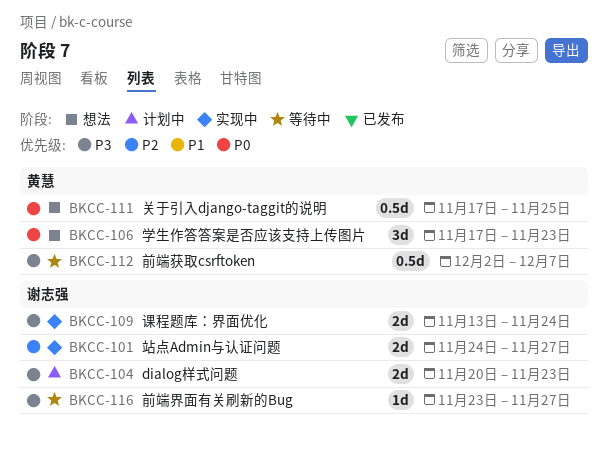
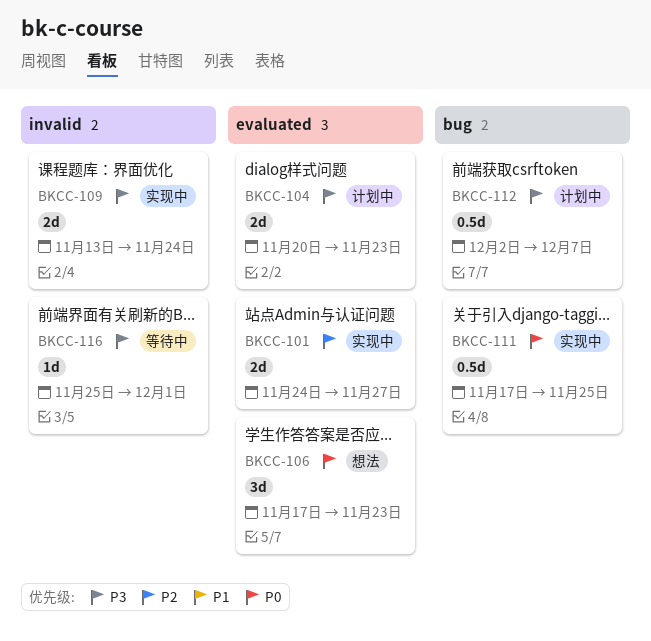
BKCC-111, status: 想法 -> 实现中
BKCC-112, status: 等待中 -> 计划中
BKCC-116, start: Nov 23 -> Nov 25
BKCC-116, due: Nov 27 -> Dec 1

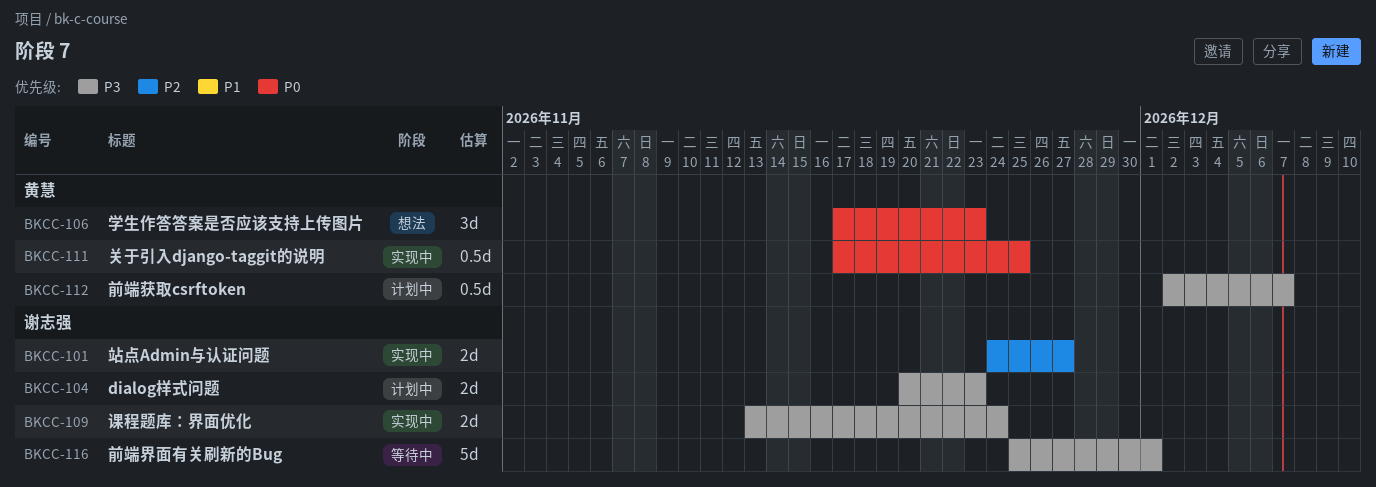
BKCC-116, estimate: 1d -> 5d

